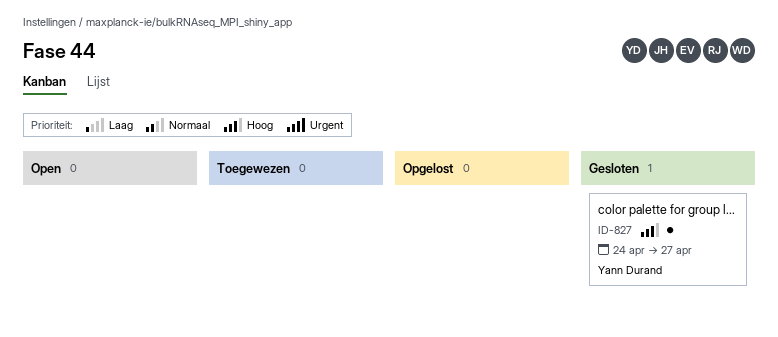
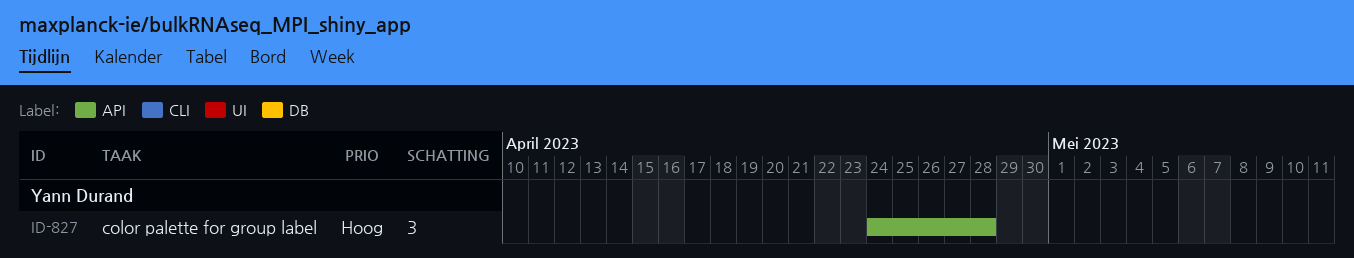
ID-827, estimate: 1 -> 3
ID-827, due: Apr 27 -> Apr 28

